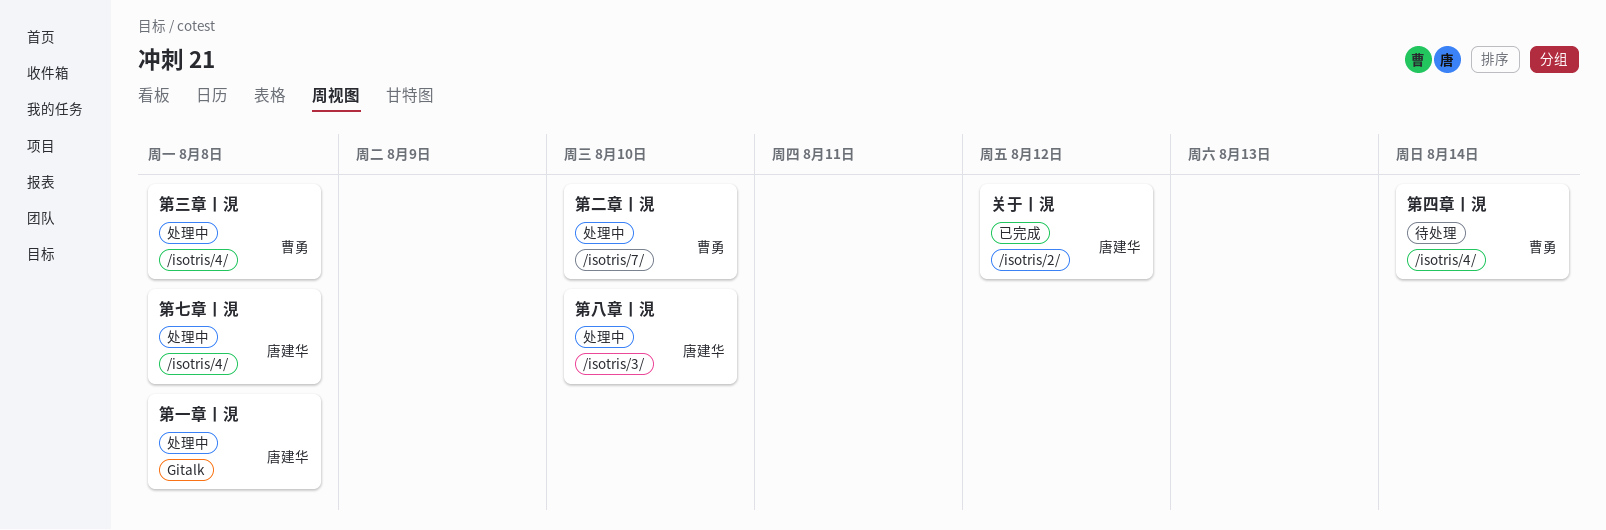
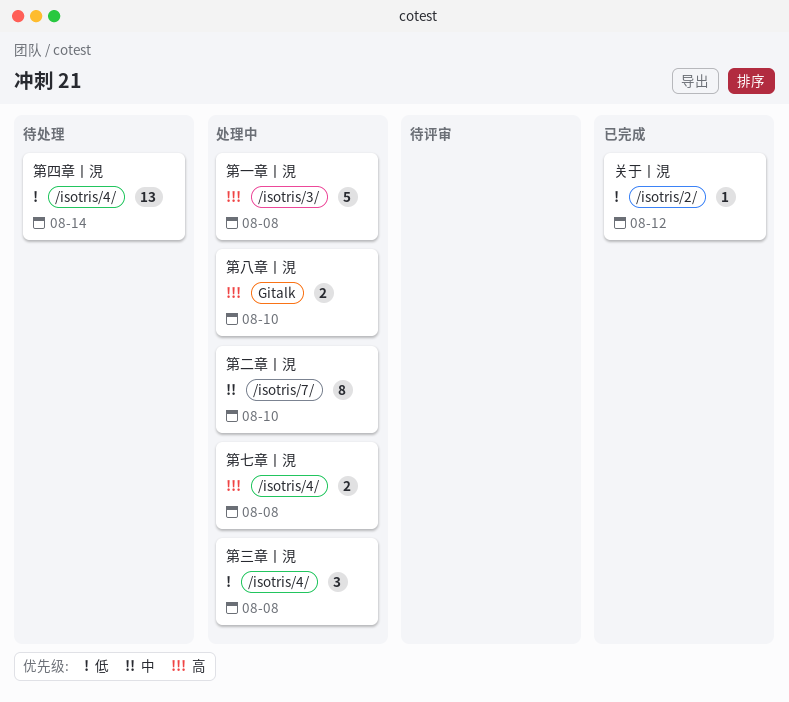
第一章丨涀, label: Gitalk -> /isotris/3/
第八章丨涀, label: /isotris/3/ -> Gitalk

